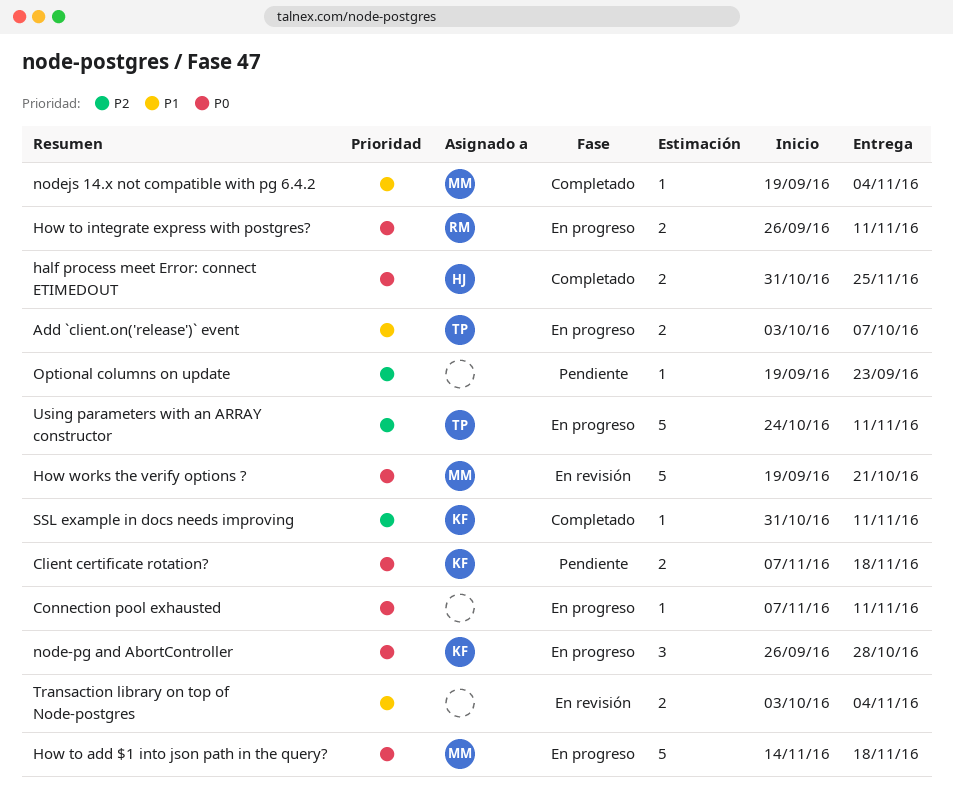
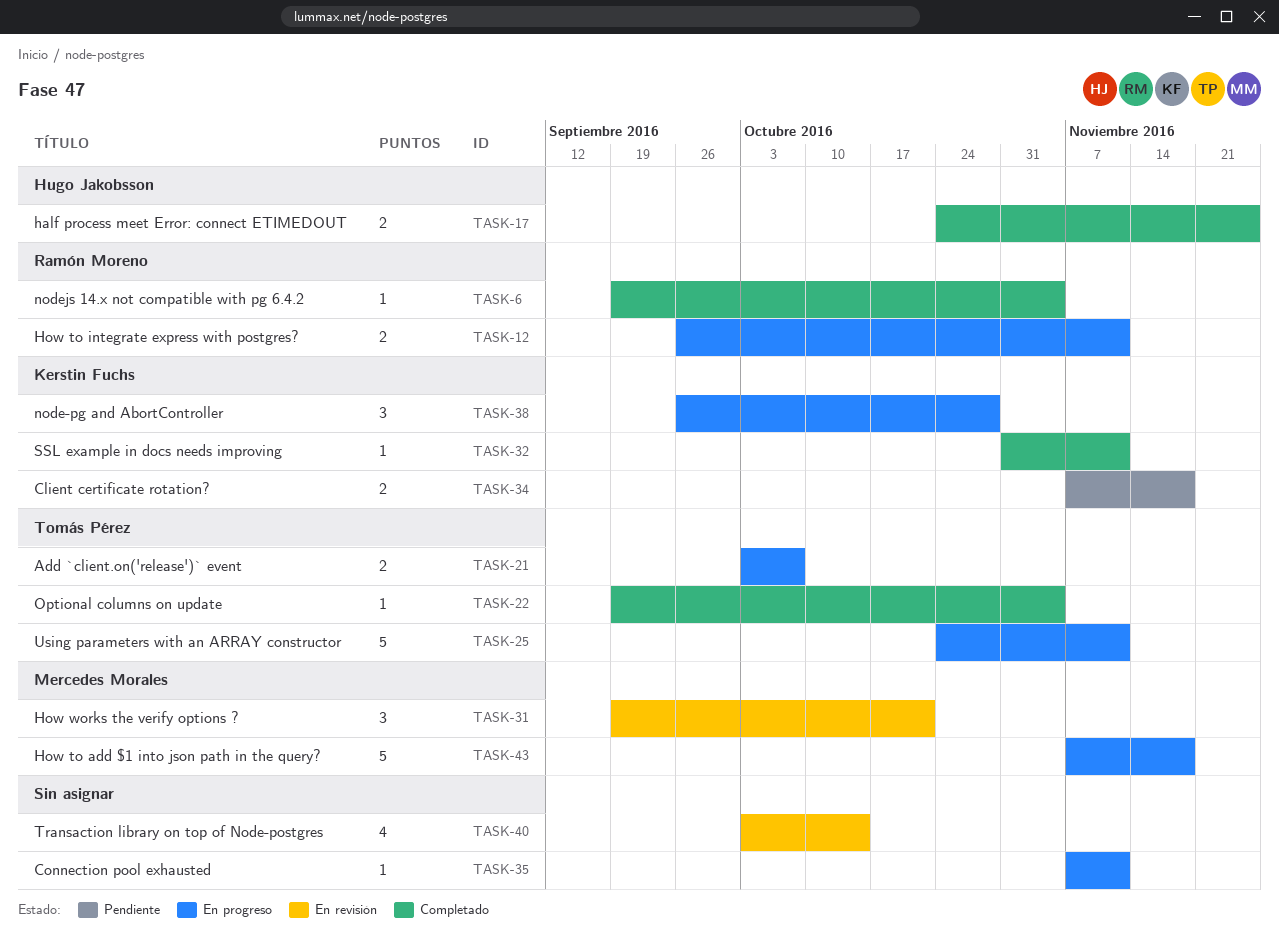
half process meet Error: connect ETIMEDOUT, start: Oct 31 -> Oct 24
How to add $1 into json path in the query?, start: Nov 14 -> Nov 7
How works the verify options ?, estimate: 5 -> 3
nodejs 14.x not compatible with pg 6.4.2, owner: Mercedes Morales -> Ramón Moreno
Optional columns on update, status: Pendiente -> Completado
Optional columns on update, owner: none -> Tomás Pérez
Optional columns on update, due: Sep 23 -> Nov 4
Transaction library on top of Node-postgres, estimate: 2 -> 4
Transaction library on top of Node-postgres, due: Nov 4 -> Oct 14

